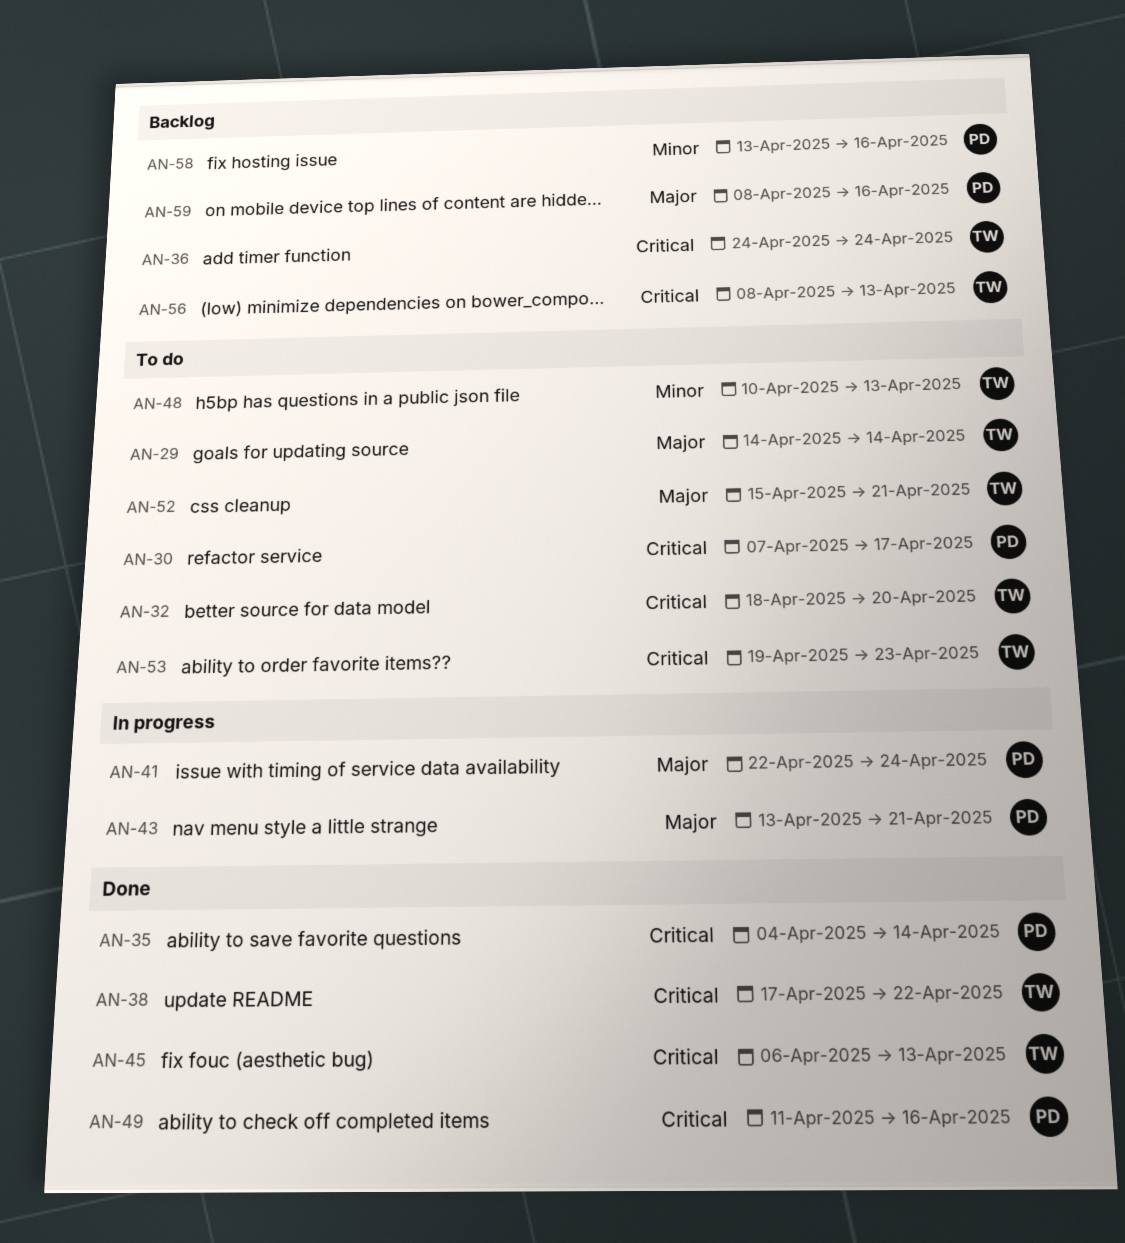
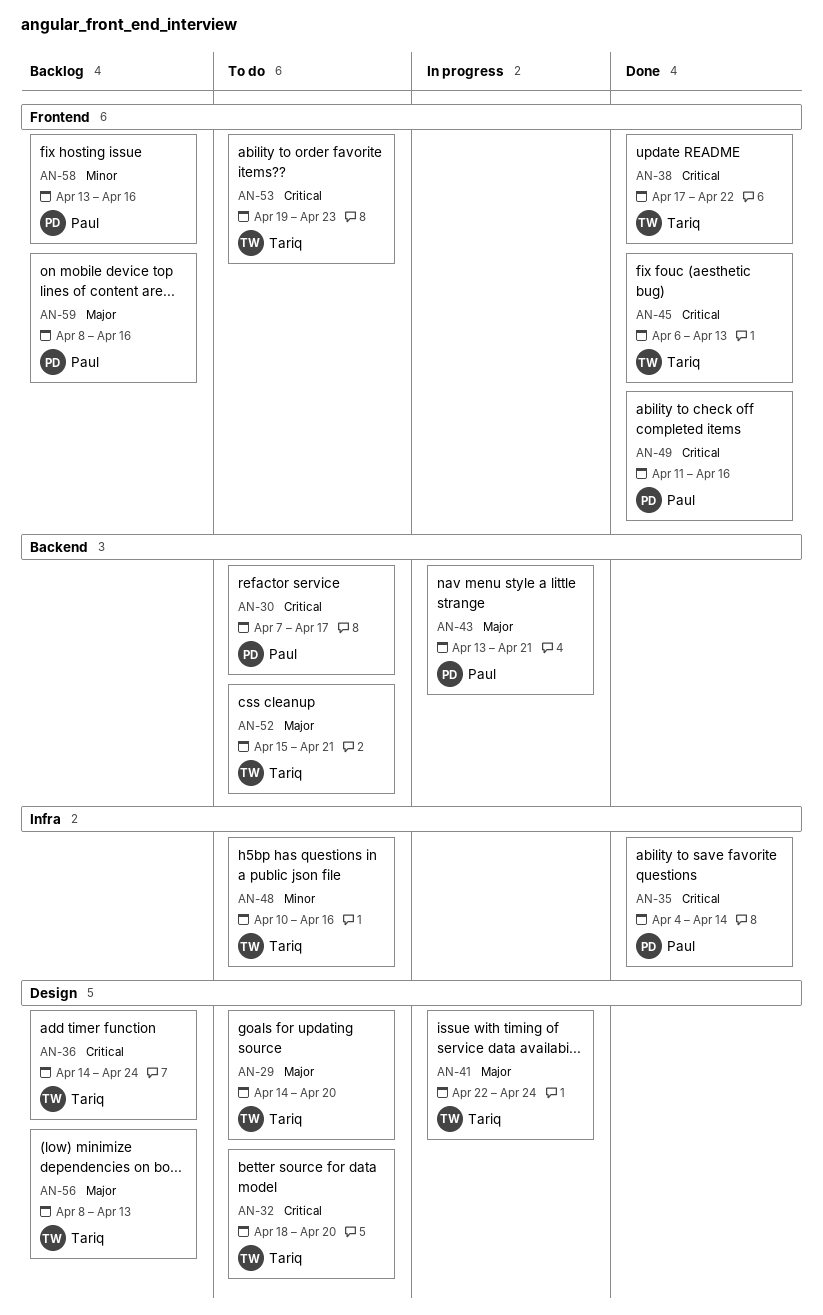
AN-29, due: Apr 14 -> Apr 20
AN-36, start: Apr 24 -> Apr 14
AN-41, owner: Paul -> Tariq
AN-48, due: Apr 13 -> Apr 16
AN-56, priority: Critical -> Major

